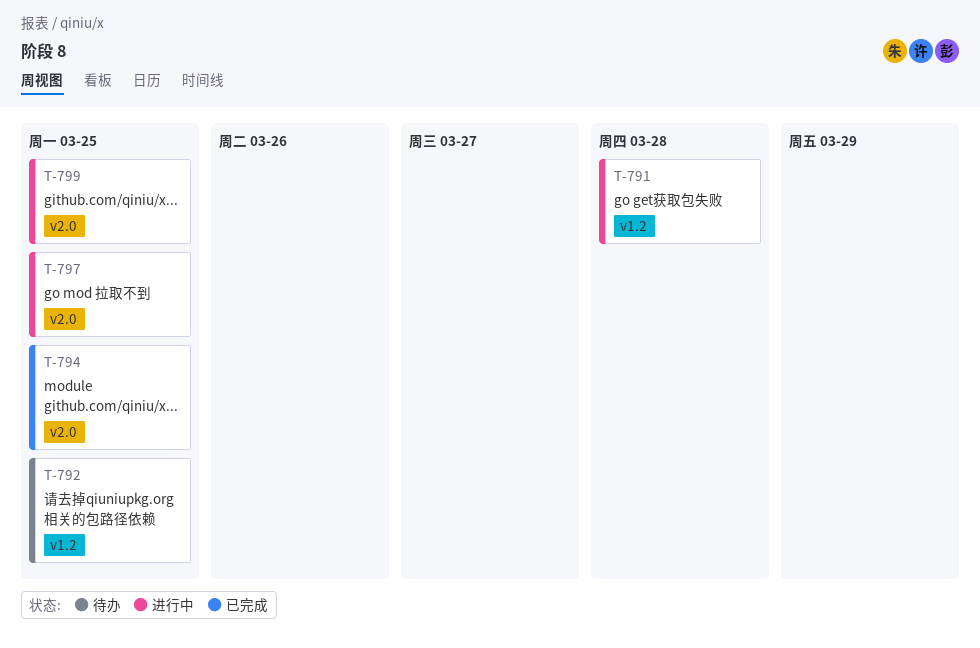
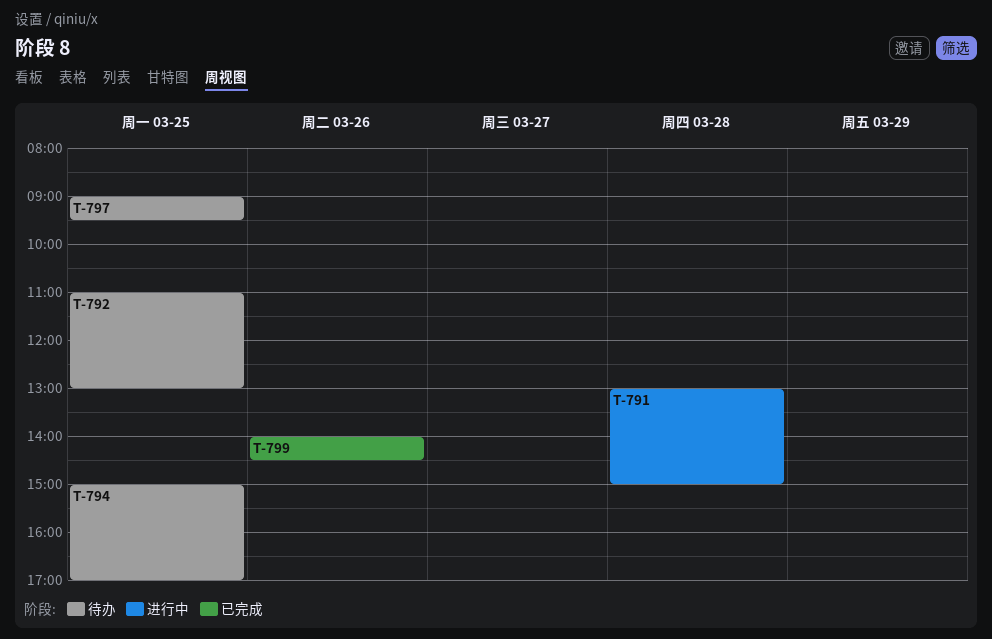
T-794, status: 已完成 -> 待办
T-797, status: 进行中 -> 待办
T-799, status: 进行中 -> 已完成
T-799, day: Mar 25 -> Mar 26

